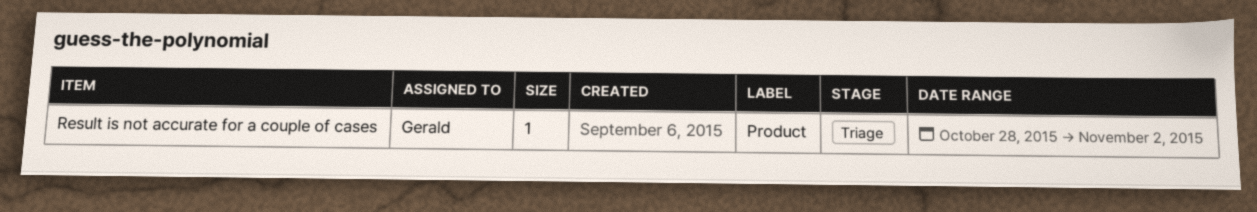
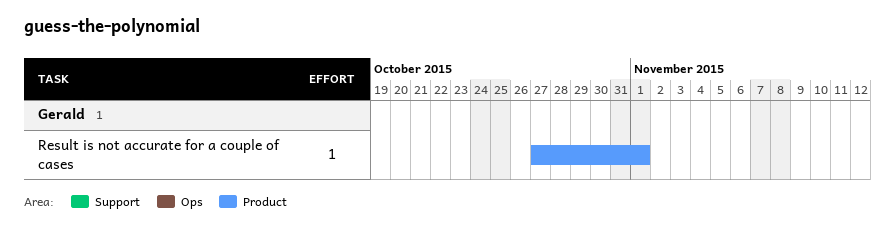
Result is not accurate for a couple of cases, start: Oct 28 -> Oct 27
Result is not accurate for a couple of cases, due: Nov 2 -> Nov 1

